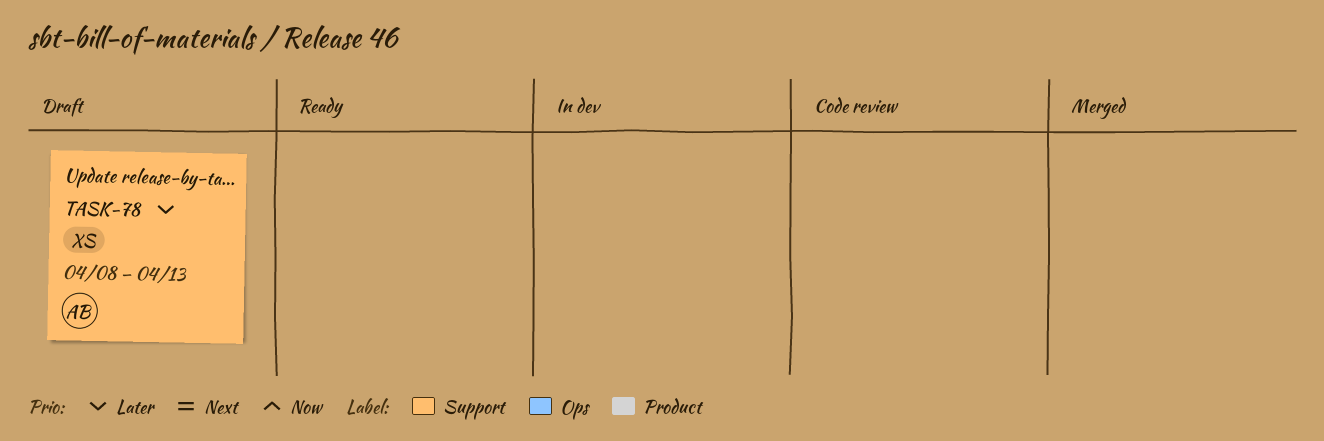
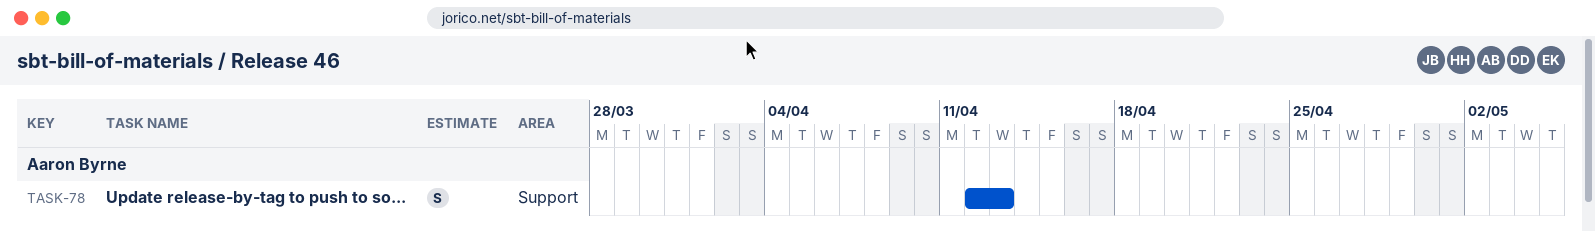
TASK-78, estimate: XS -> S
TASK-78, start: Apr 8 -> Apr 12

